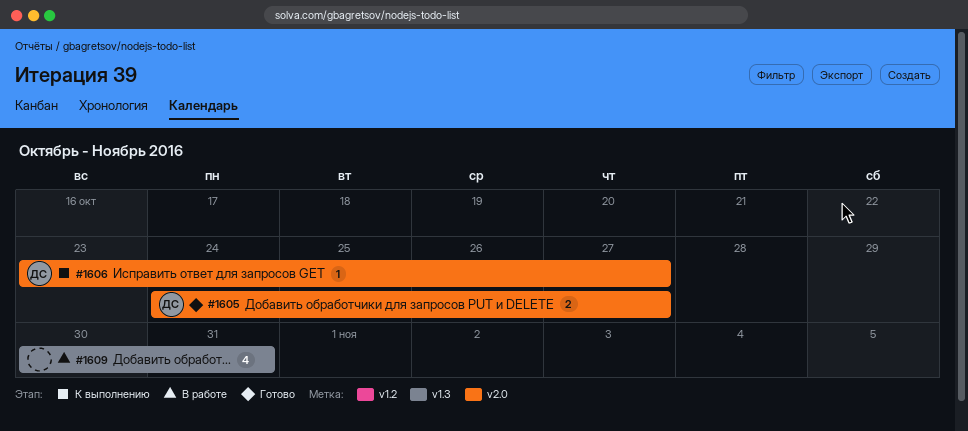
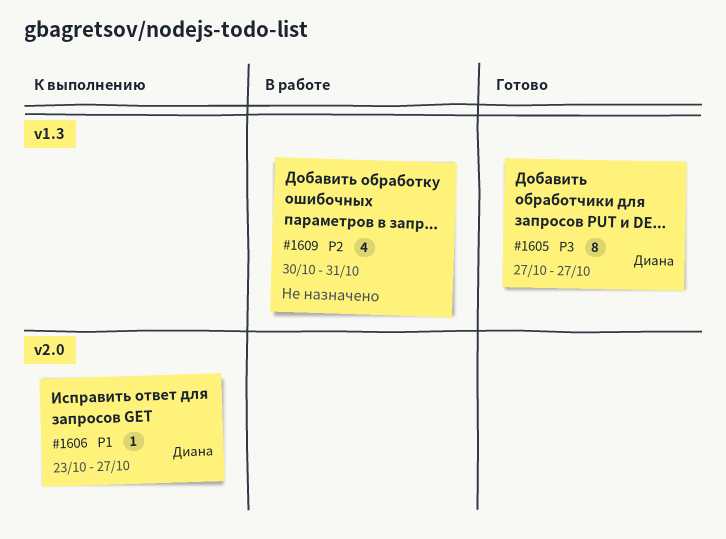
#1605, label: v2.0 -> v1.3
#1605, estimate: 2 -> 8
#1605, start: Oct 24 -> Oct 27

